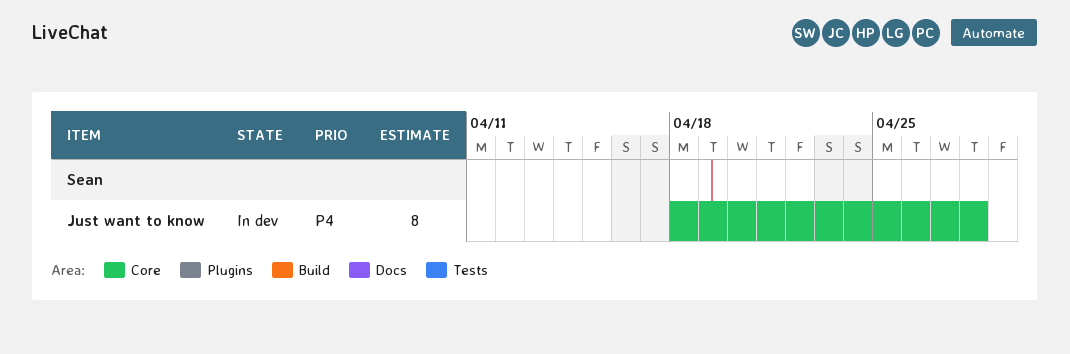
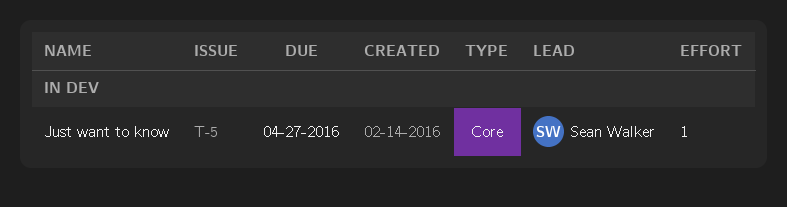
Just want to know, estimate: 8 -> 1
Just want to know, due: Apr 28 -> Apr 27

